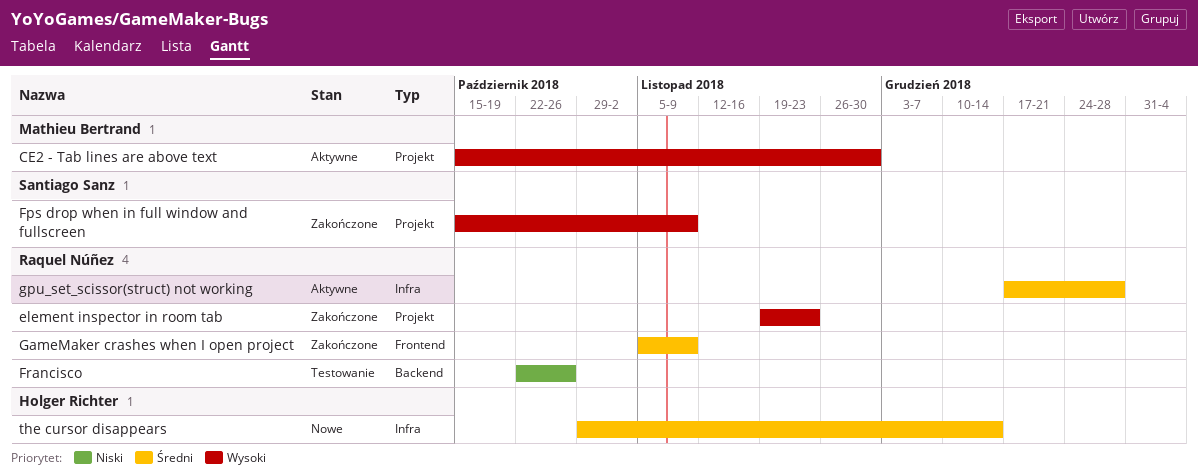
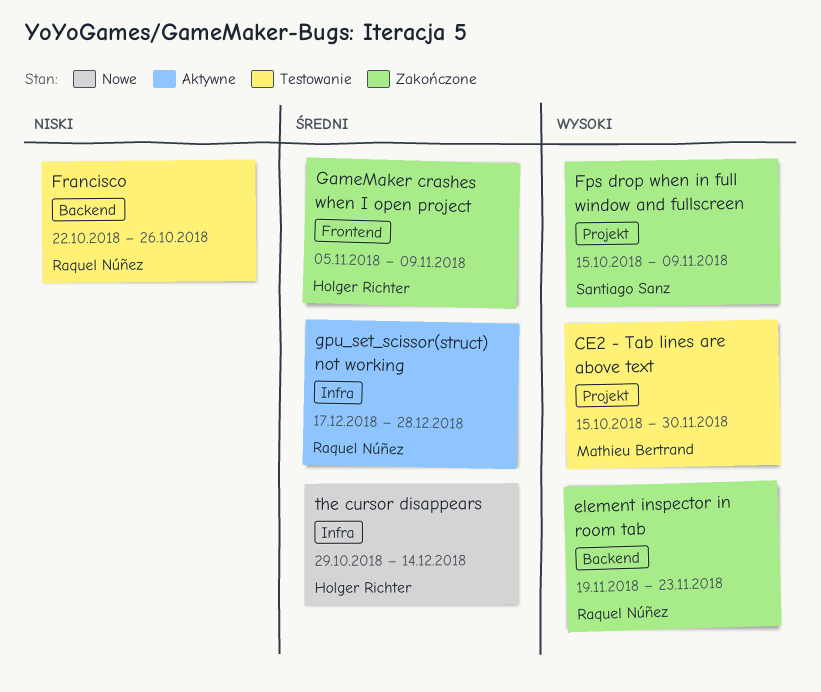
CE2 - Tab lines are above text, status: Aktywne -> Testowanie
element inspector in room tab, label: Projekt -> Backend
GameMaker crashes when I open project, owner: Raquel Núñez -> Holger Richter

